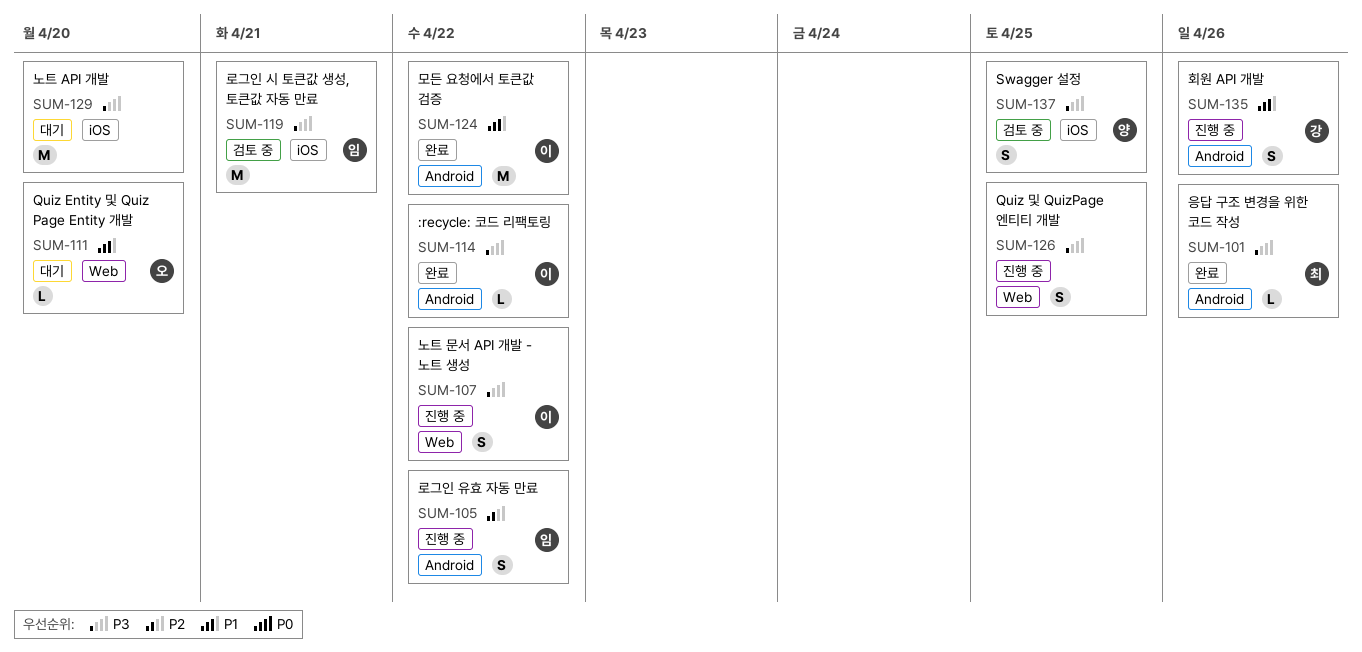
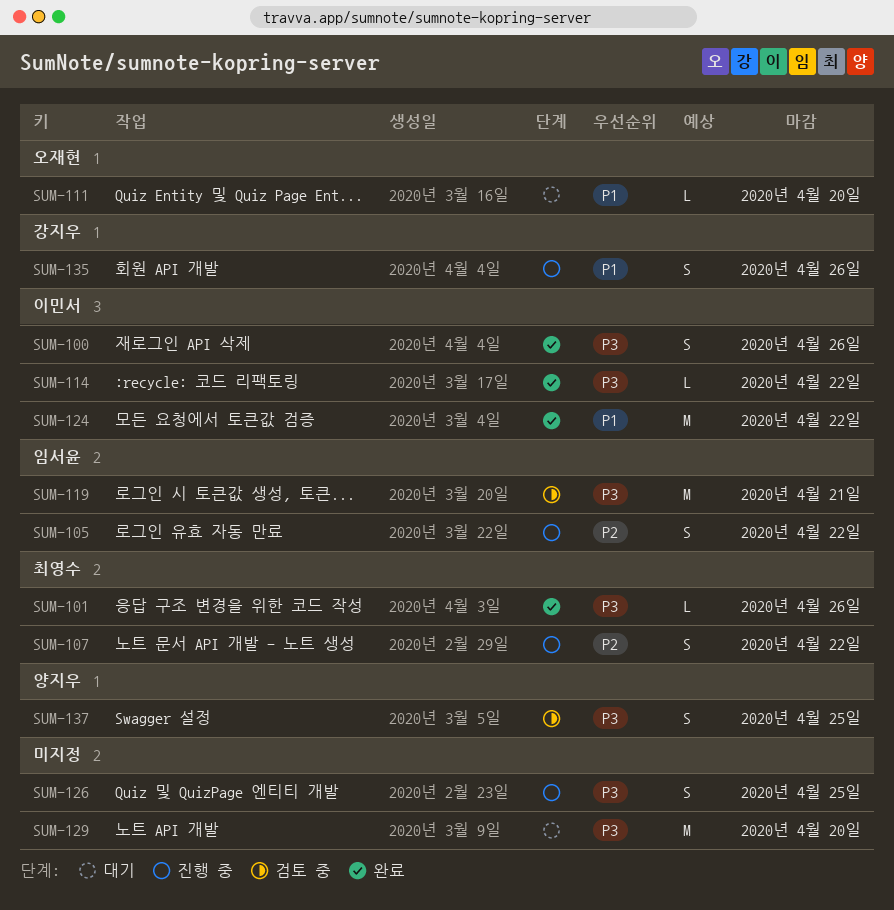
SUM-100: none -> present
SUM-107, owner: 이민서 -> 최영수
SUM-107, priority: P3 -> P2

